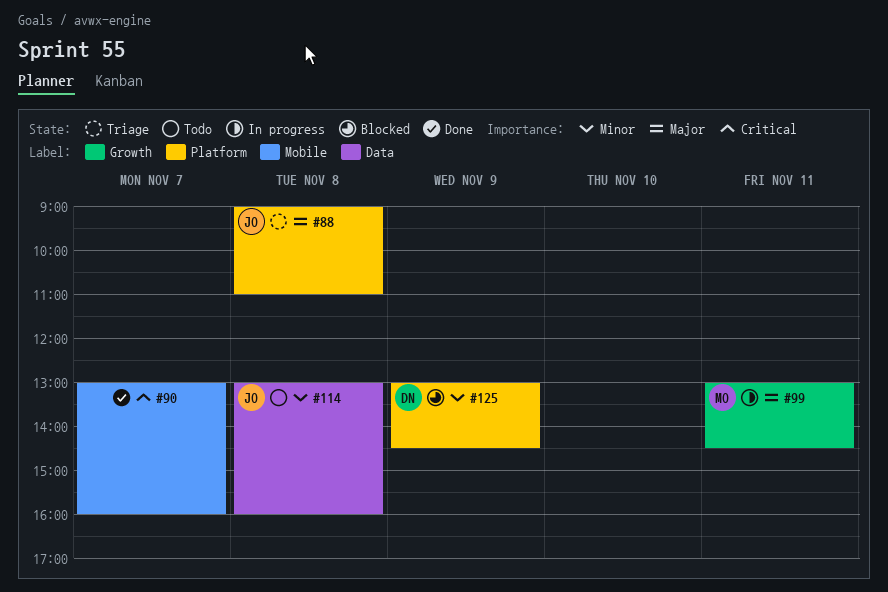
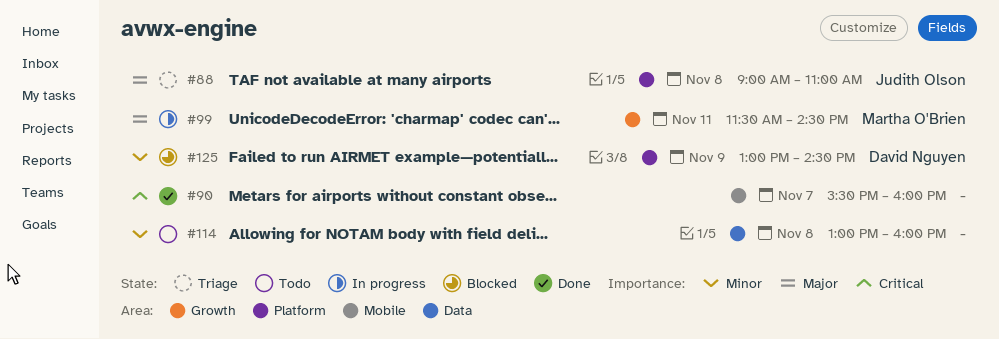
#90, begins: 13:00 -> 15:30
#99, begins: 13:00 -> 11:30
#114, owner: Judith Olson -> none

